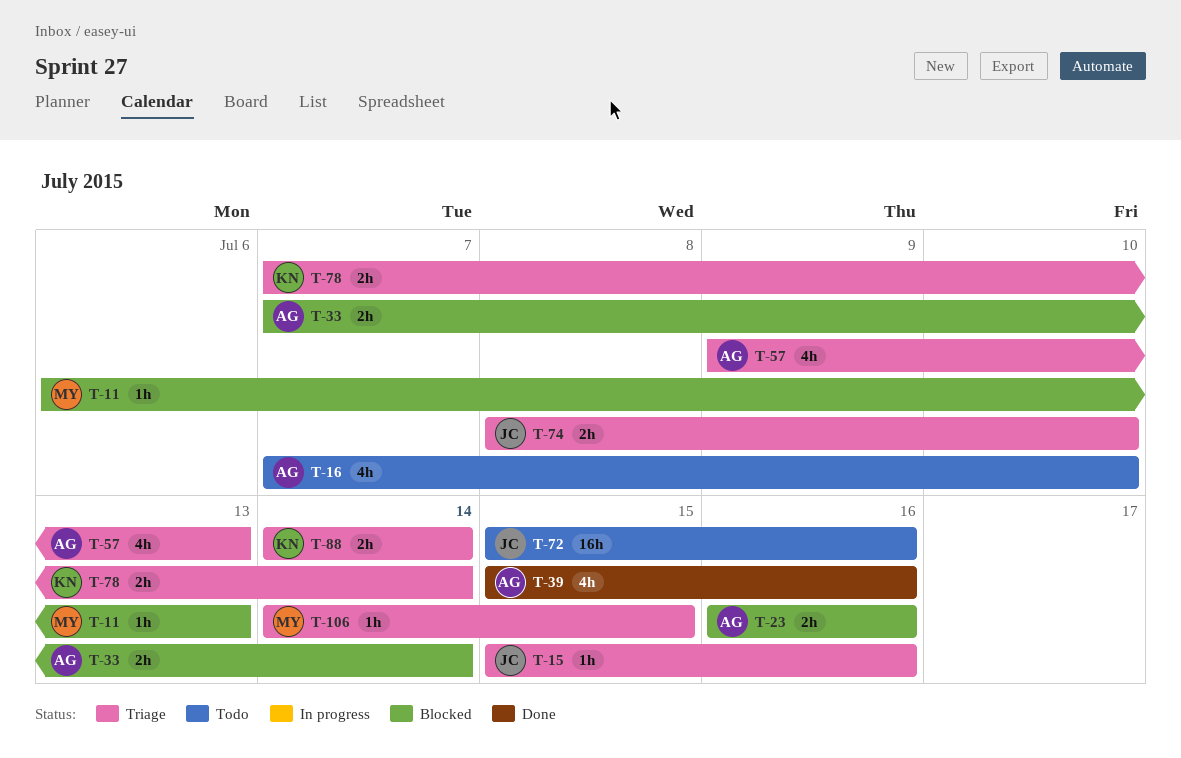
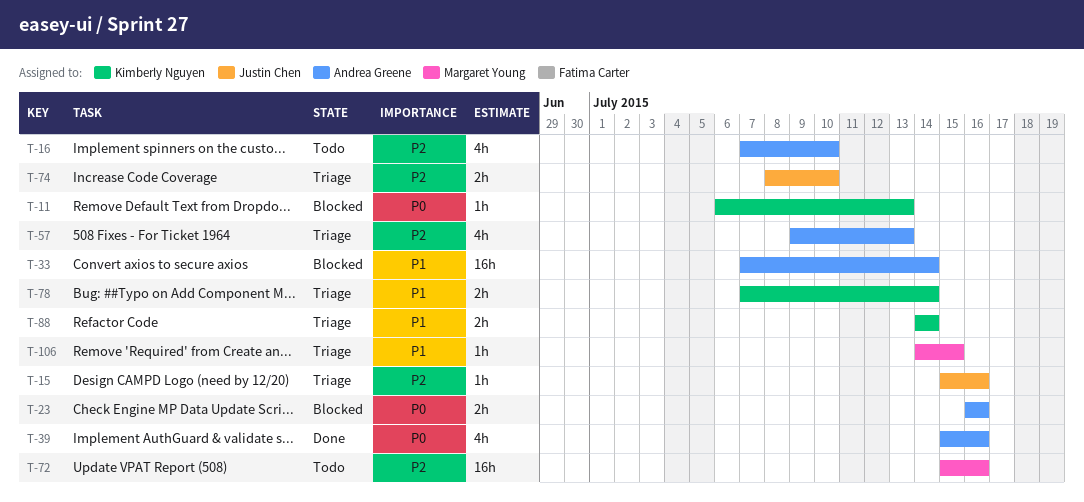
T-11, owner: Margaret Young -> Kimberly Nguyen
T-33, estimate: 2h -> 16h
T-72, owner: Justin Chen -> Margaret Young

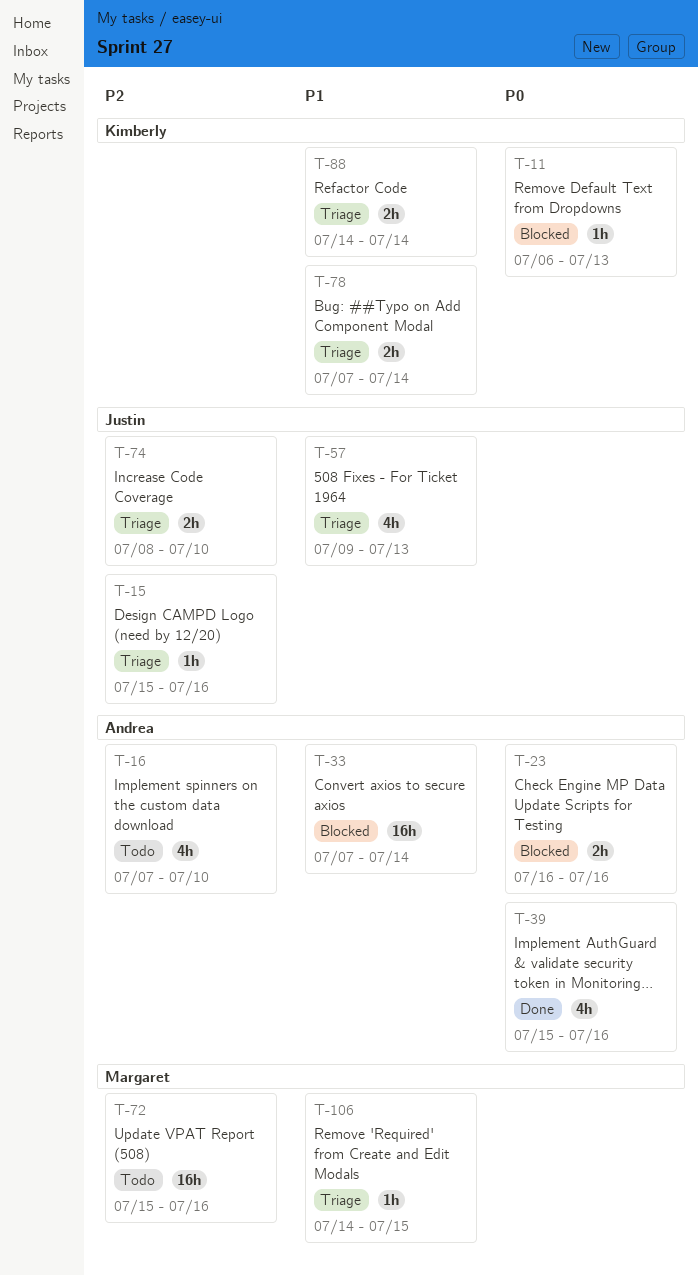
T-57, owner: Andrea Greene -> Justin Chen
T-57, priority: P2 -> P1

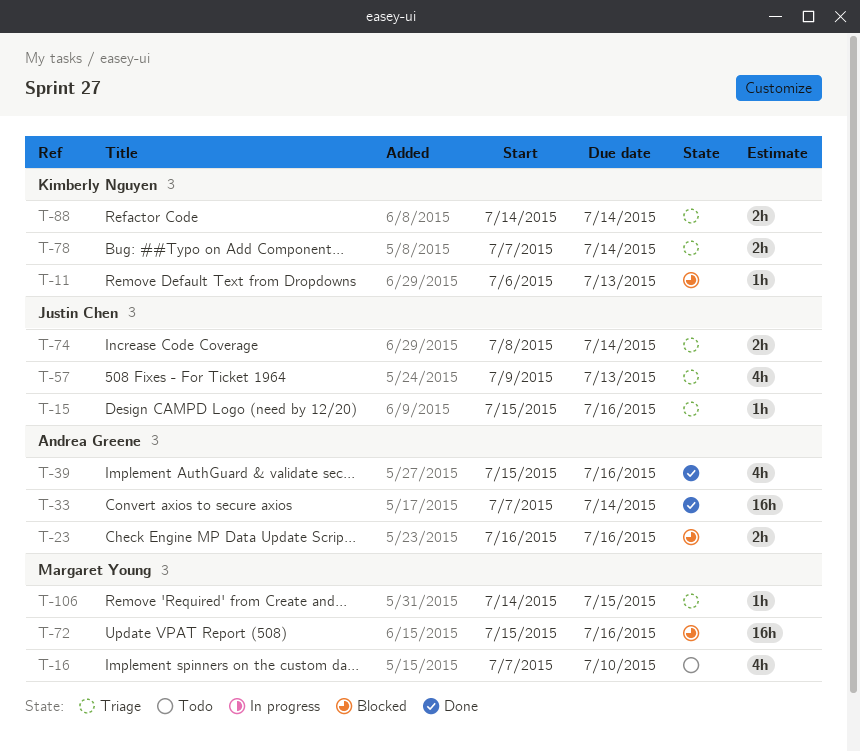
T-16, owner: Andrea Greene -> Margaret Young
T-33, status: Blocked -> Done
T-72, status: Todo -> Blocked
T-74, due: Jul 10 -> Jul 14

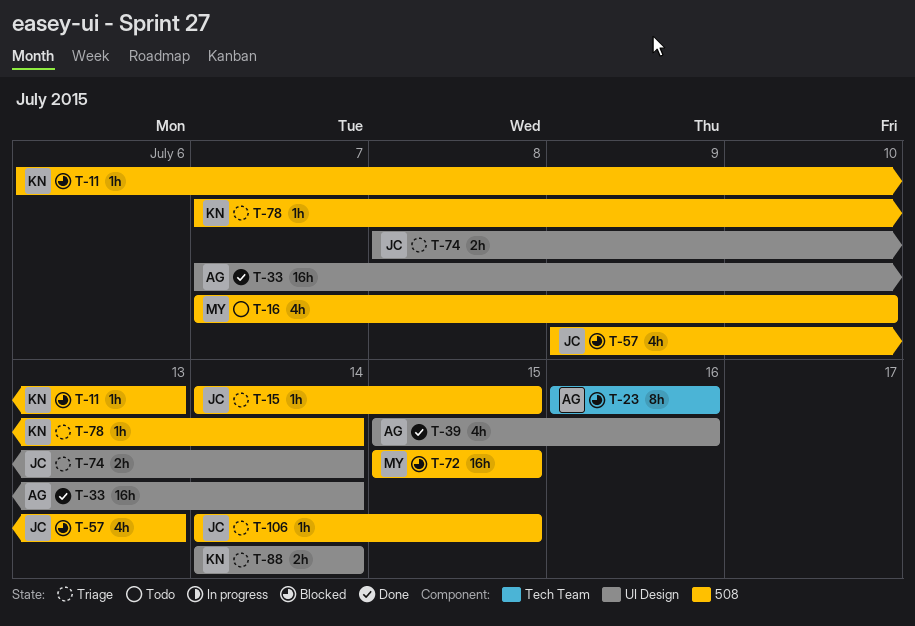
T-15, start: Jul 15 -> Jul 14
T-15, due: Jul 16 -> Jul 15
T-23, estimate: 2h -> 8h
T-57, status: Triage -> Blocked
T-72, due: Jul 16 -> Jul 15
T-78, estimate: 2h -> 1h
T-106, owner: Margaret Young -> Justin Chen

